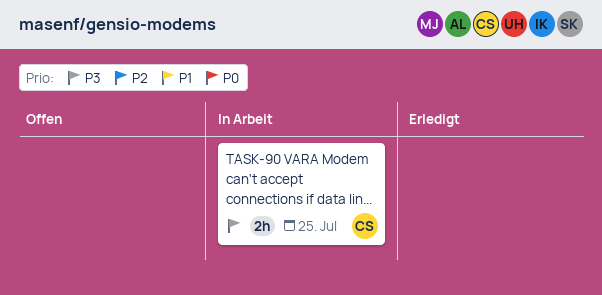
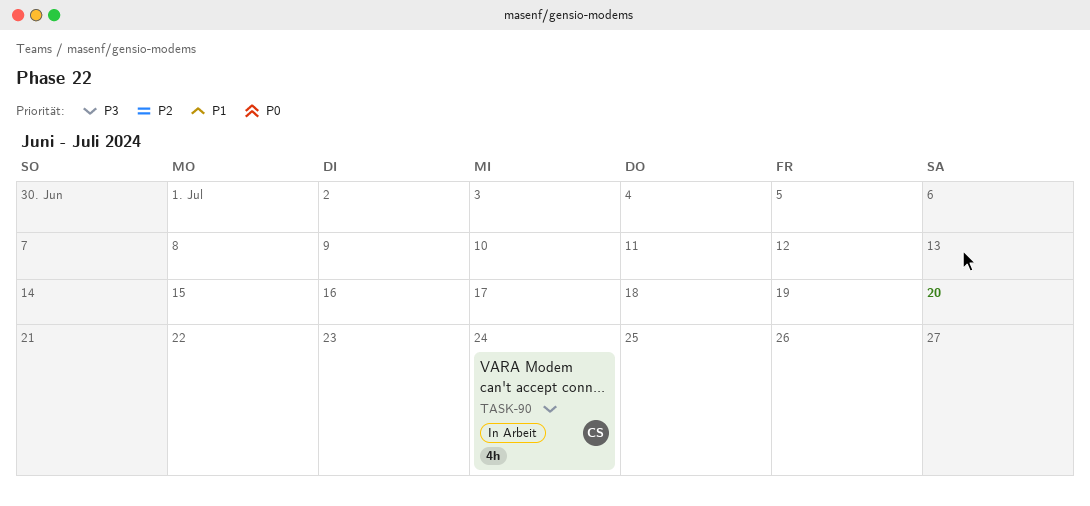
TASK-90, estimate: 2h -> 4h
TASK-90, due: Jul 25 -> Jul 24

